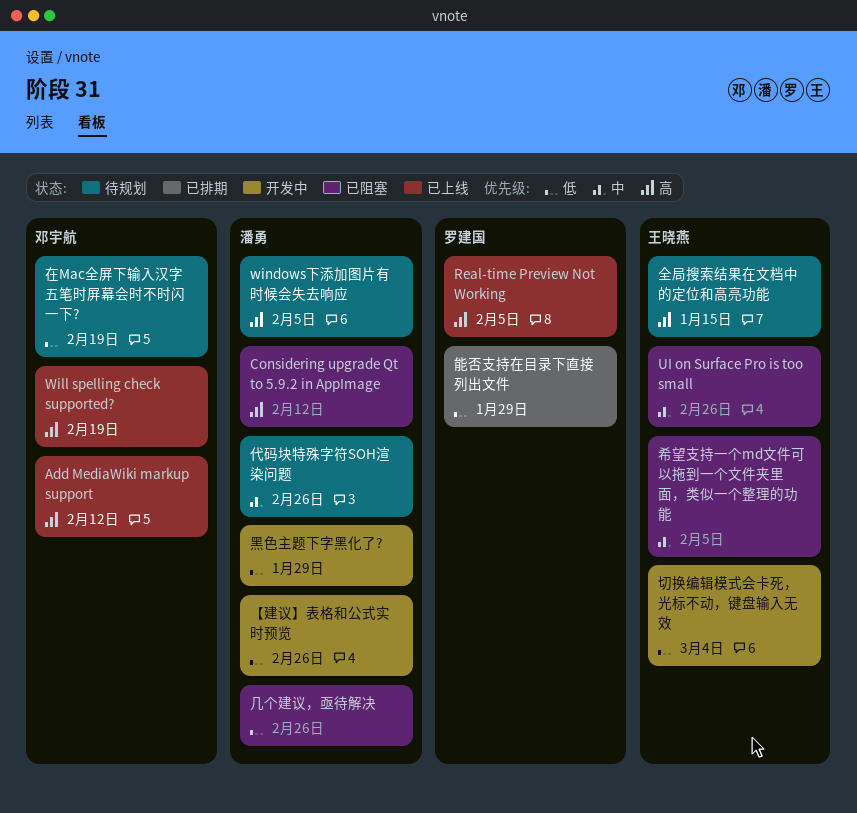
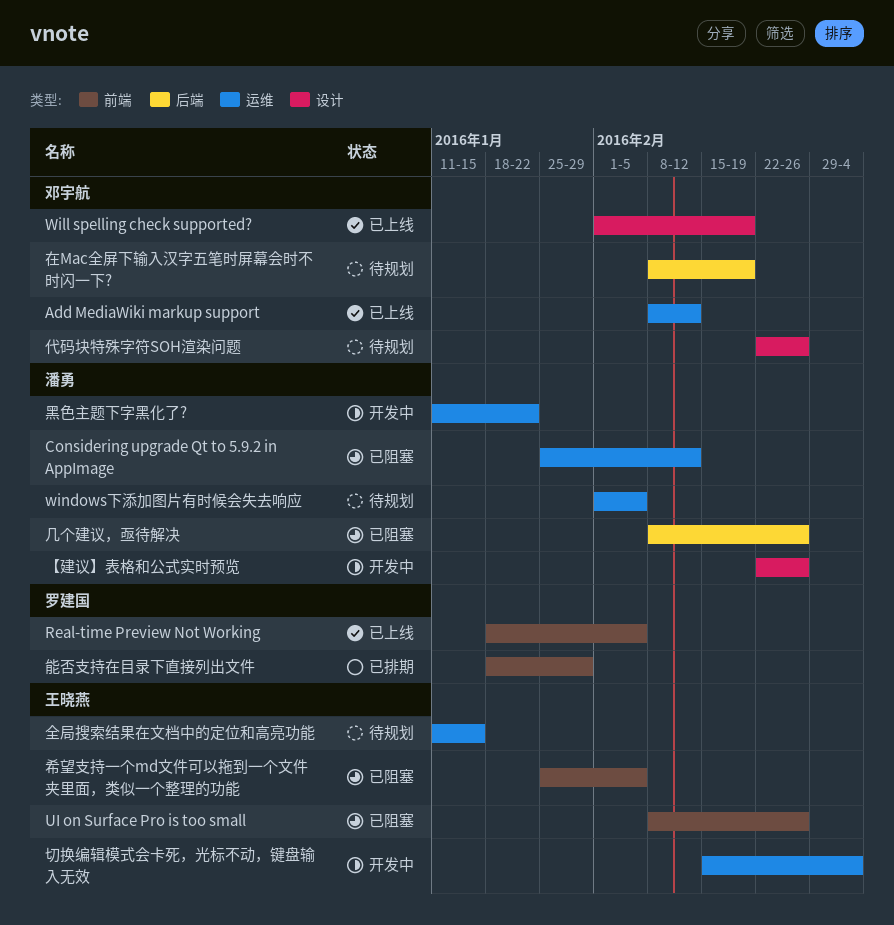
代码块特殊字符SOH渲染问题, owner: 潘勇 -> 邓宇航
黑色主题下字黑化了?, due: Jan 29 -> Jan 22

